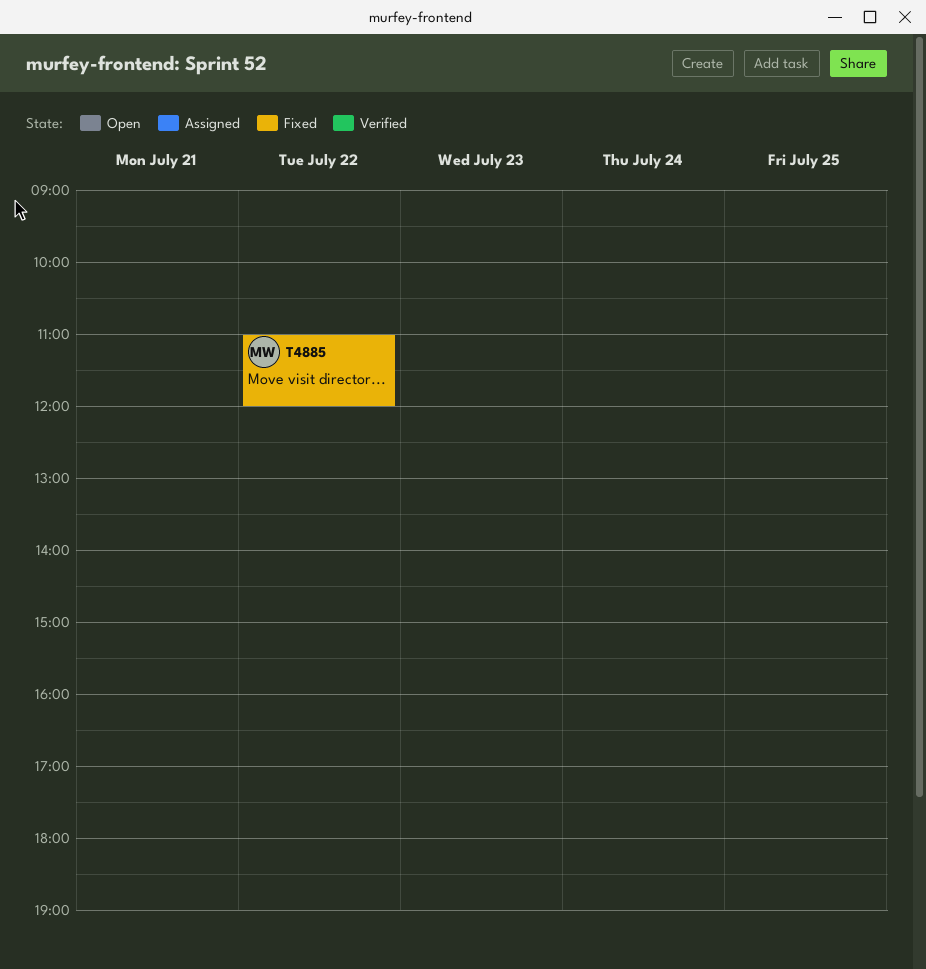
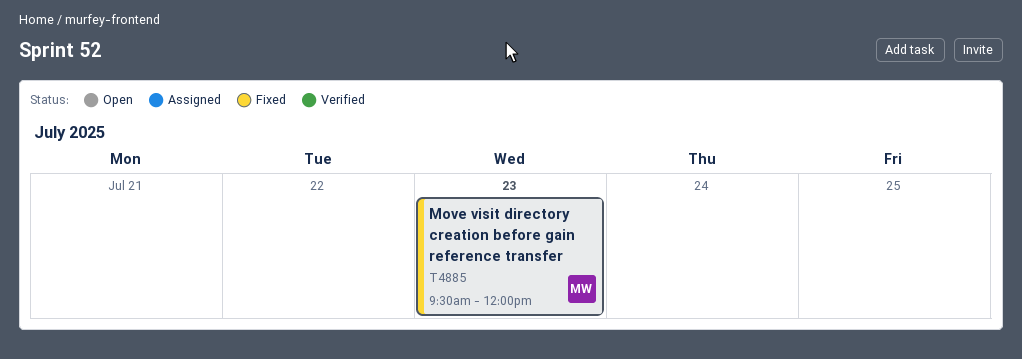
T4885, day: Jul 22 -> Jul 23
T4885, begins: 11:00 -> 09:30

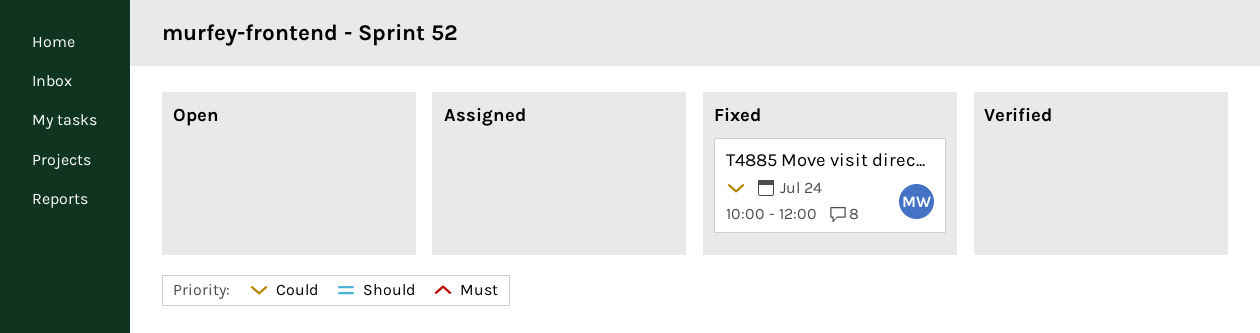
T4885, day: Jul 23 -> Jul 24
T4885, begins: 09:30 -> 10:00

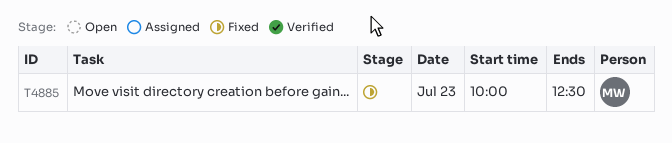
T4885, day: Jul 24 -> Jul 23
T4885, ends: 12:00 -> 12:30

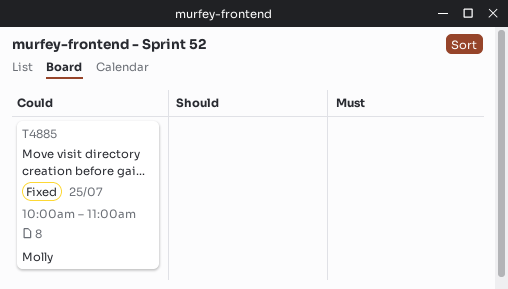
T4885, day: Jul 23 -> Jul 25
T4885, ends: 12:30 -> 11:00

